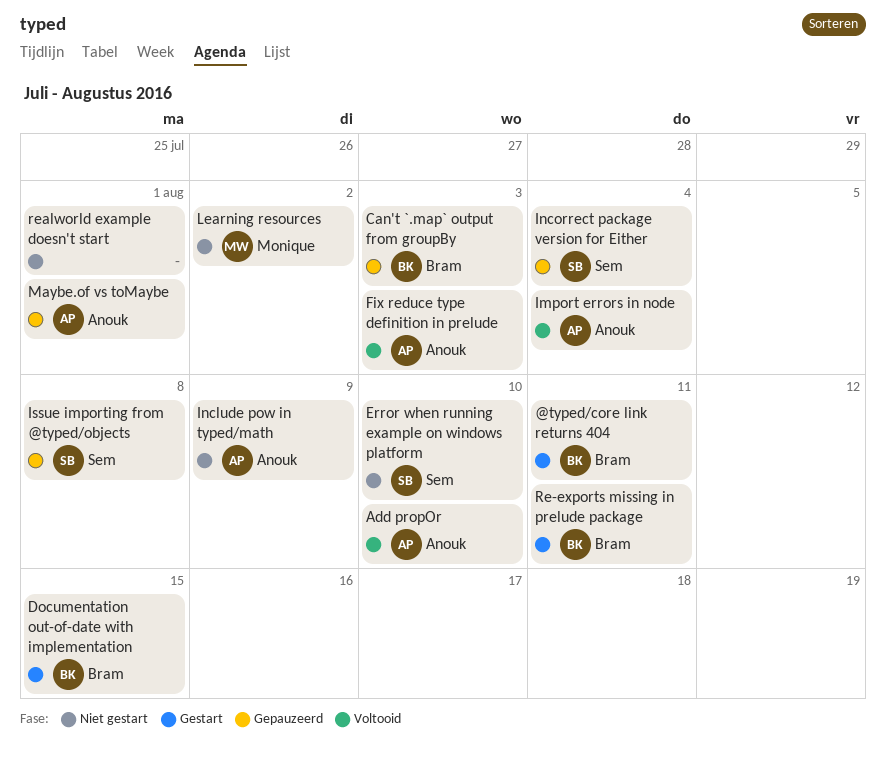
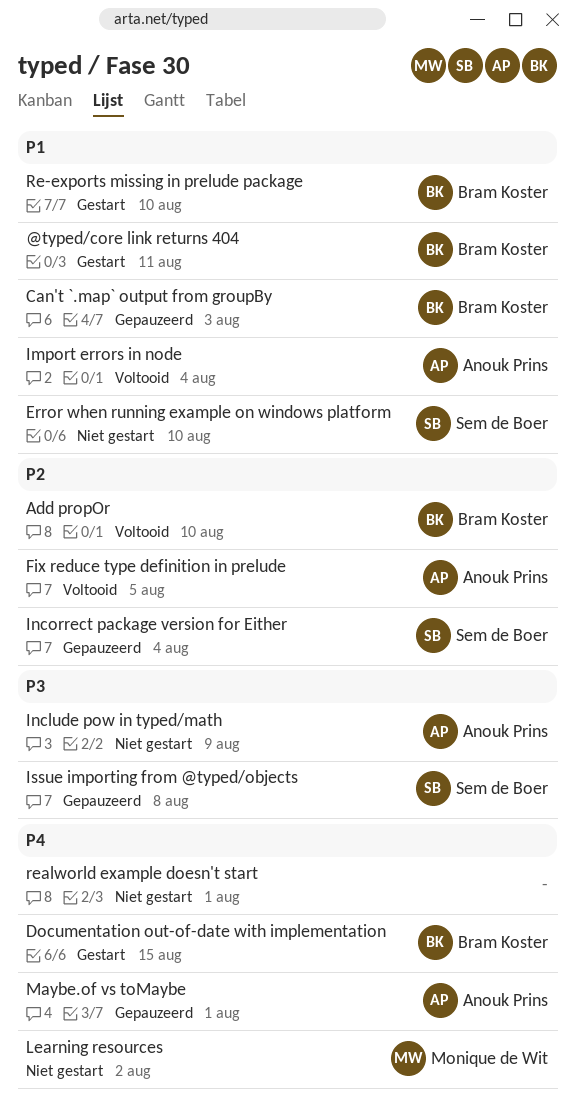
Add propOr, owner: Anouk Prins -> Bram Koster
Fix reduce type definition in prelude, due: Aug 3 -> Aug 5
Re-exports missing in prelude package, due: Aug 11 -> Aug 10

